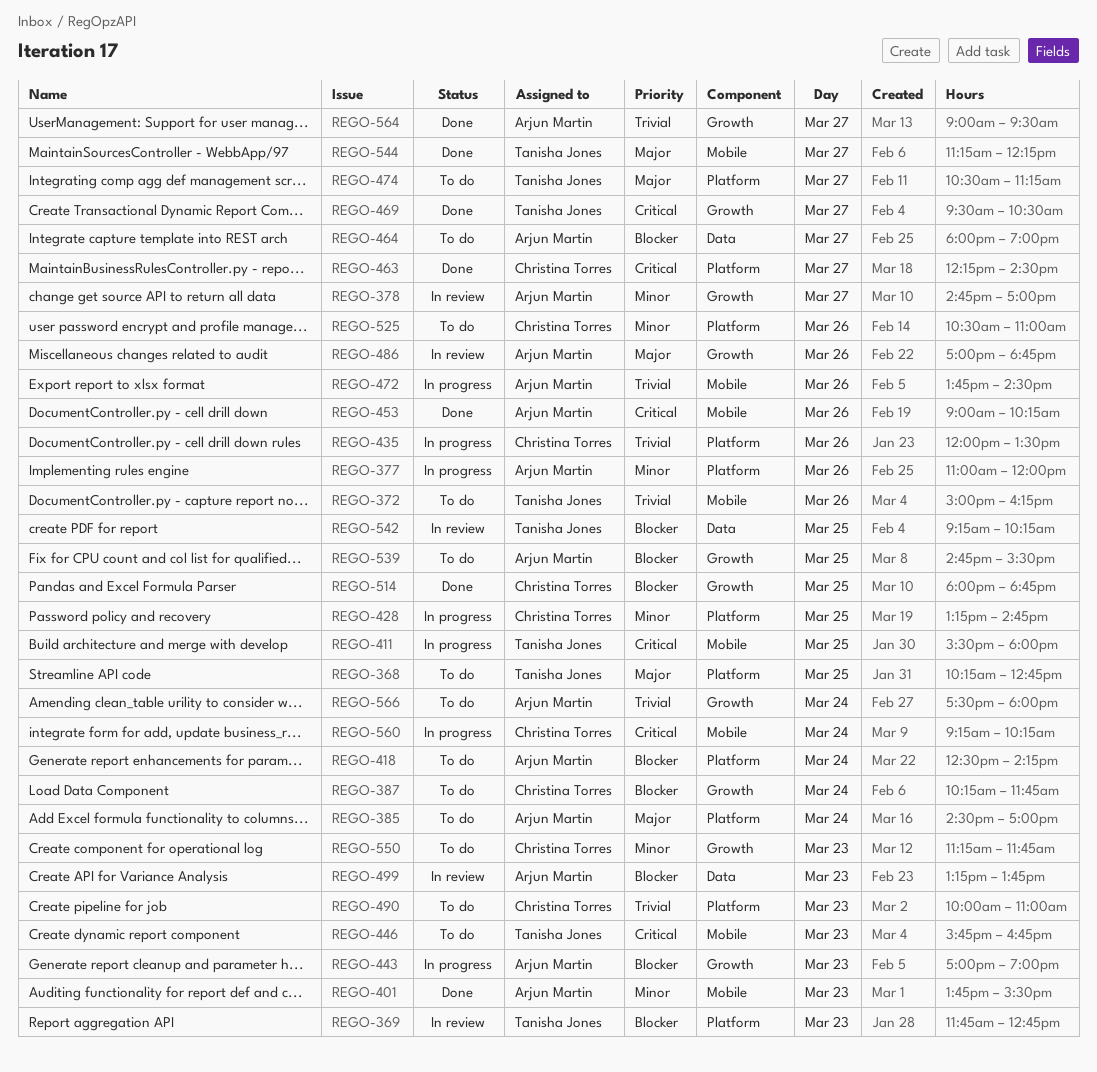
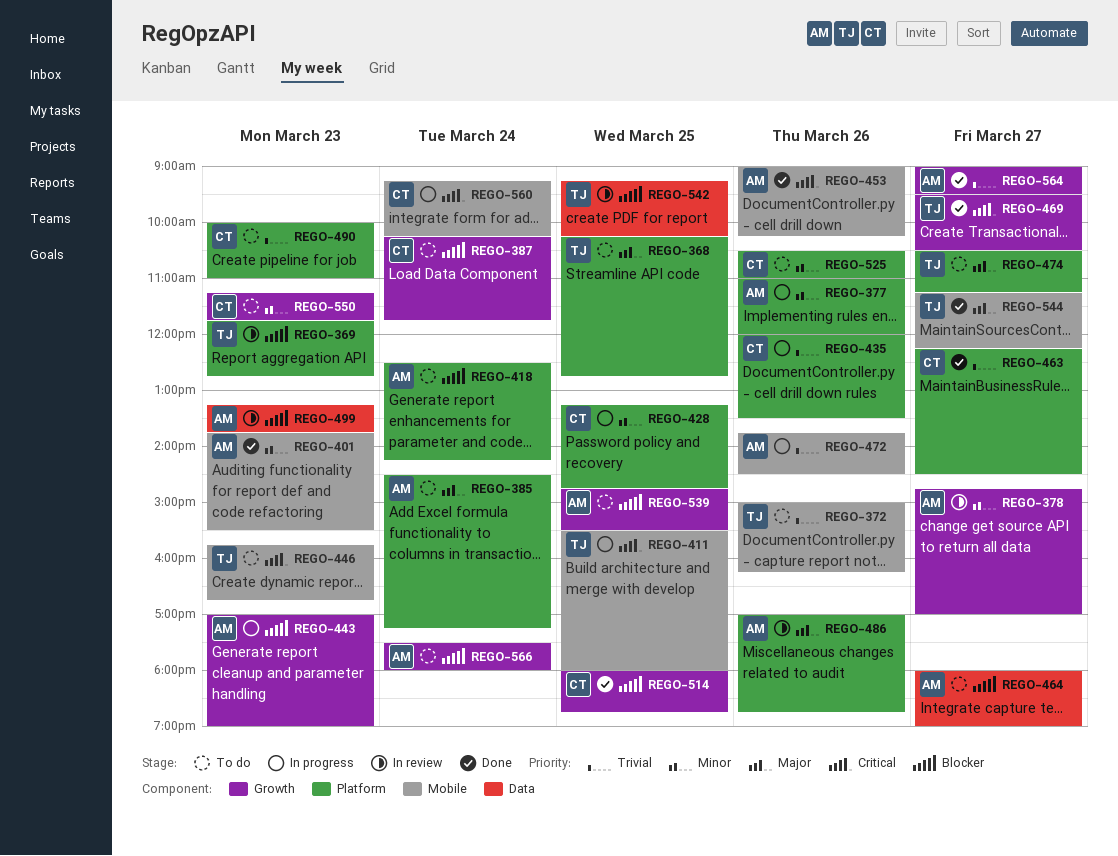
REGO-385, ends: 17:00 -> 17:15
REGO-463, priority: Critical -> Trivial
REGO-486, label: Growth -> Platform
REGO-566, priority: Trivial -> Blocker

